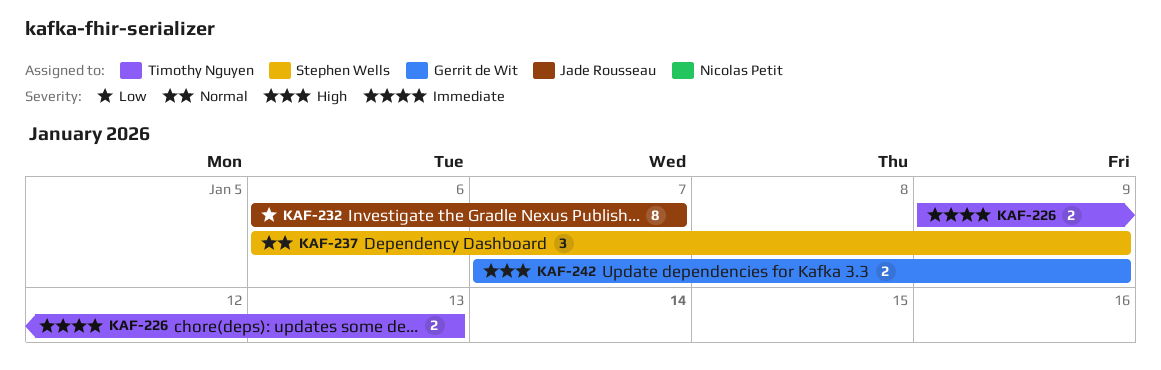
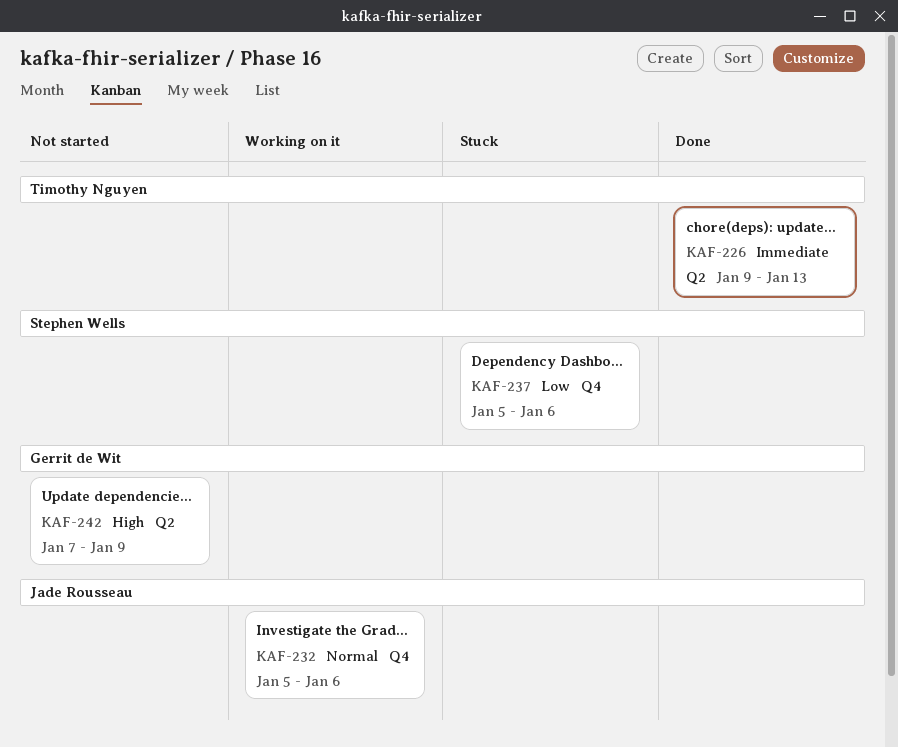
KAF-232, priority: Low -> Normal
KAF-232, start: Jan 6 -> Jan 5
KAF-232, due: Jan 7 -> Jan 6
KAF-237, priority: Normal -> Low
KAF-237, start: Jan 6 -> Jan 5
KAF-237, due: Jan 9 -> Jan 6

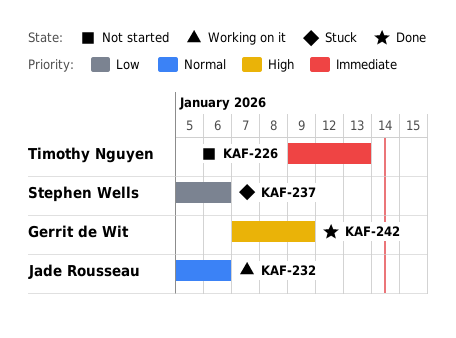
KAF-226, status: Done -> Not started
KAF-242, status: Not started -> Done

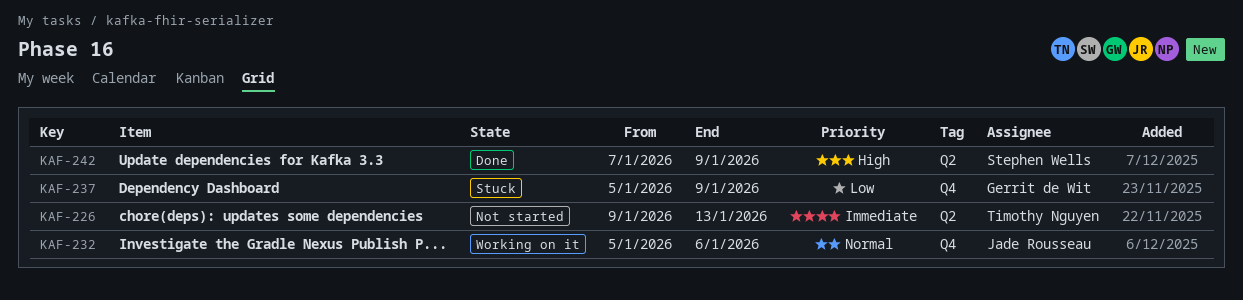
KAF-237, owner: Stephen Wells -> Gerrit de Wit
KAF-237, due: Jan 6 -> Jan 9
KAF-242, owner: Gerrit de Wit -> Stephen Wells

